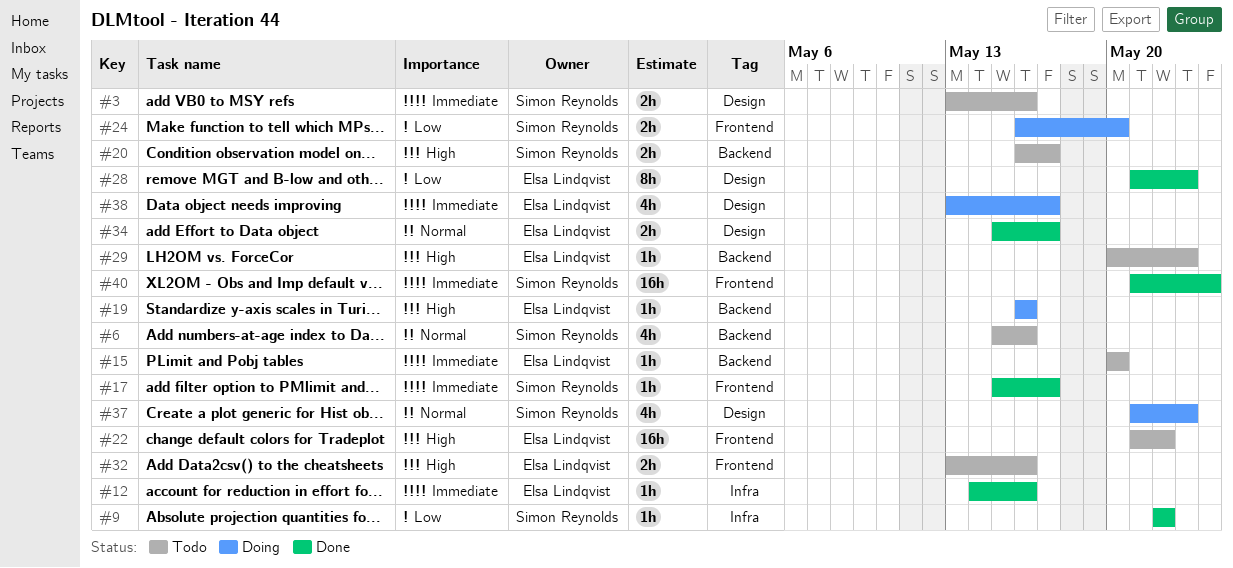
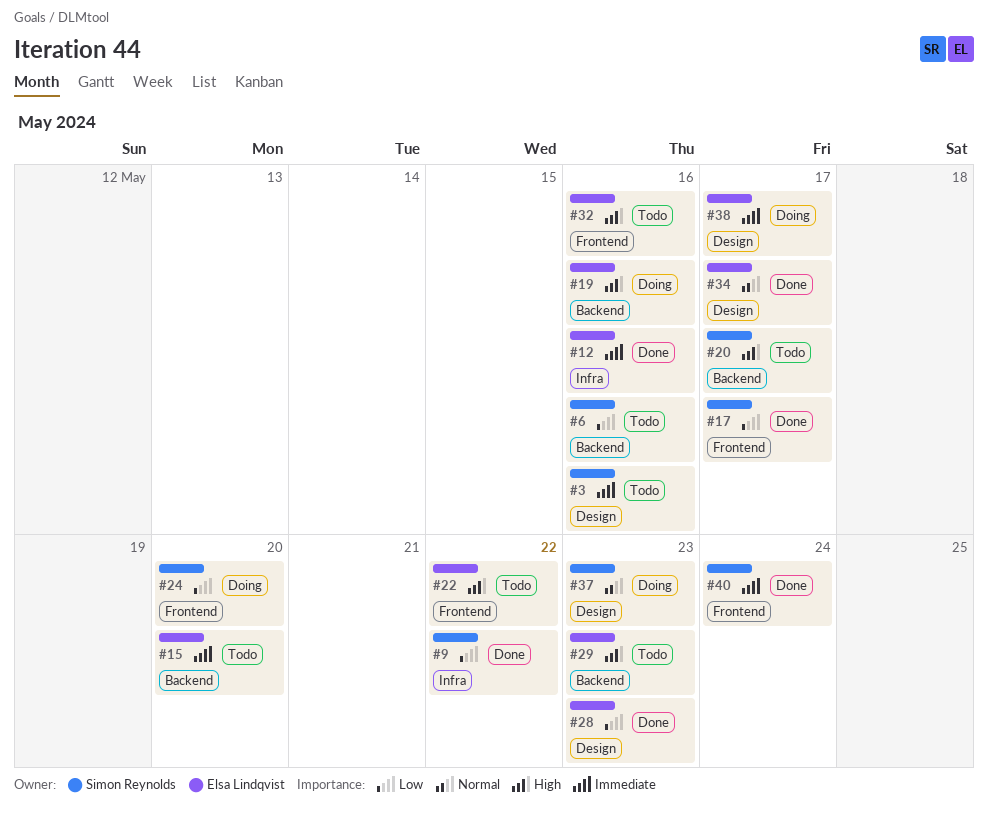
#6, priority: Normal -> Low
#17, priority: Immediate -> Low

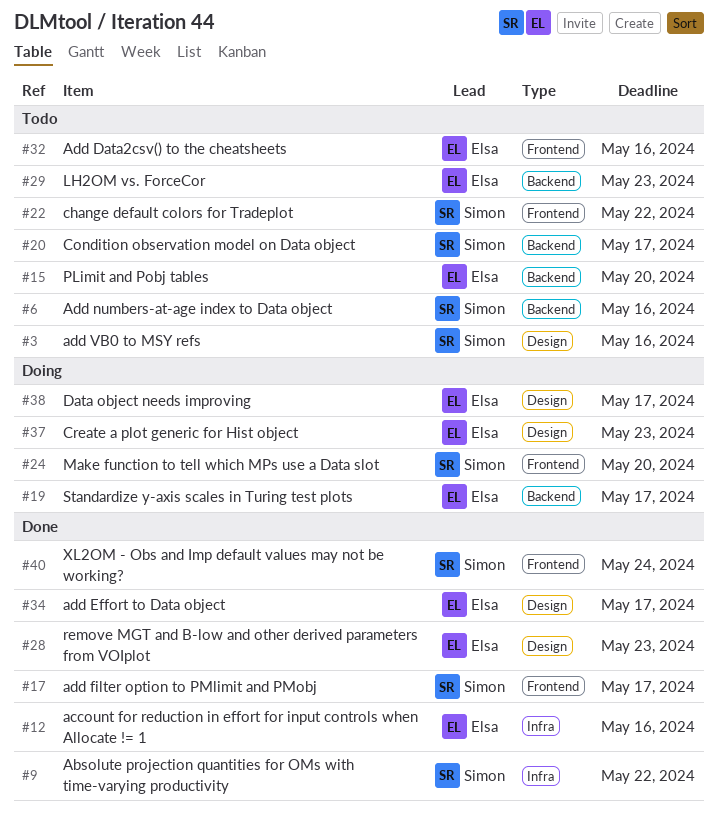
#19, due: May 16 -> May 17
#22, owner: Elsa Lindqvist -> Simon Reynolds
#37, owner: Simon Reynolds -> Elsa Lindqvist

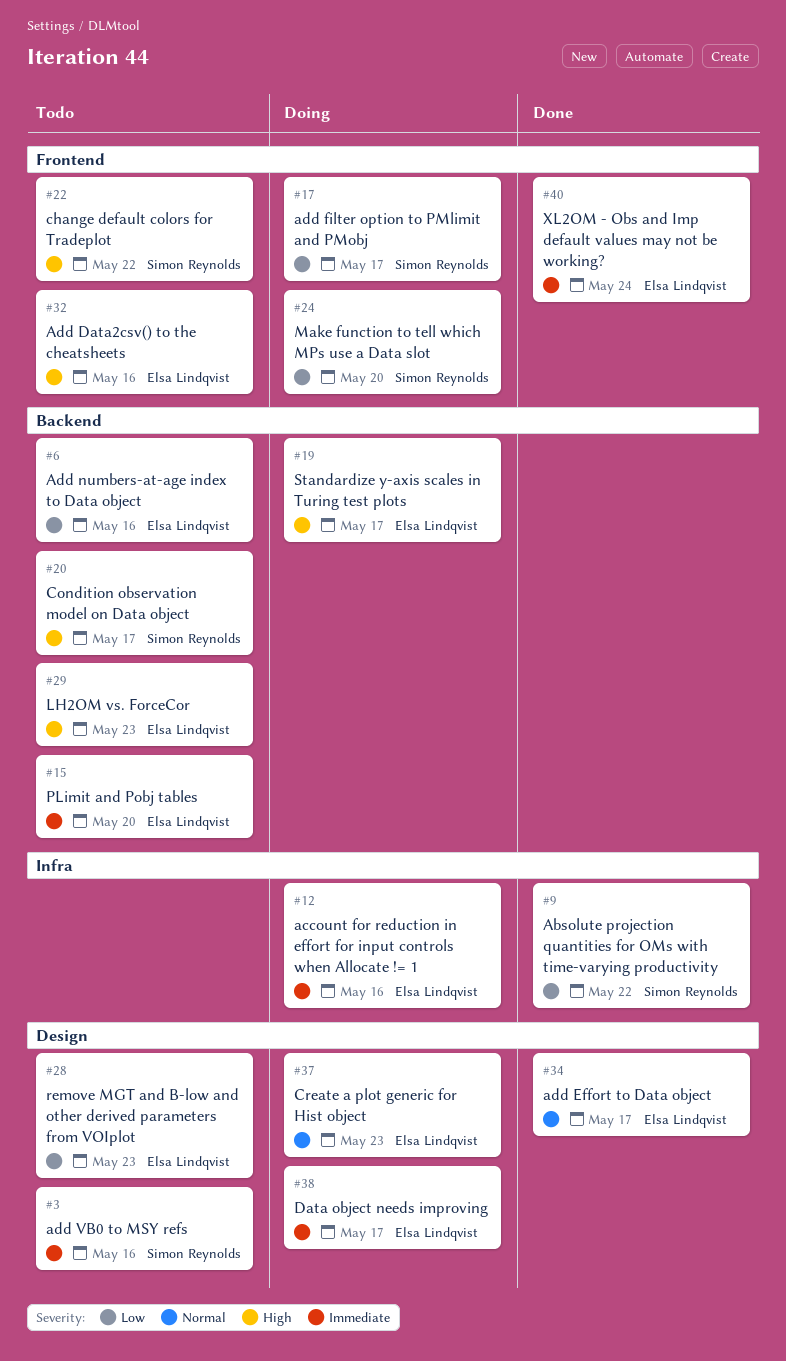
#6, owner: Simon Reynolds -> Elsa Lindqvist
#12, status: Done -> Doing
#17, status: Done -> Doing
#28, status: Done -> Todo
#40, owner: Simon Reynolds -> Elsa Lindqvist

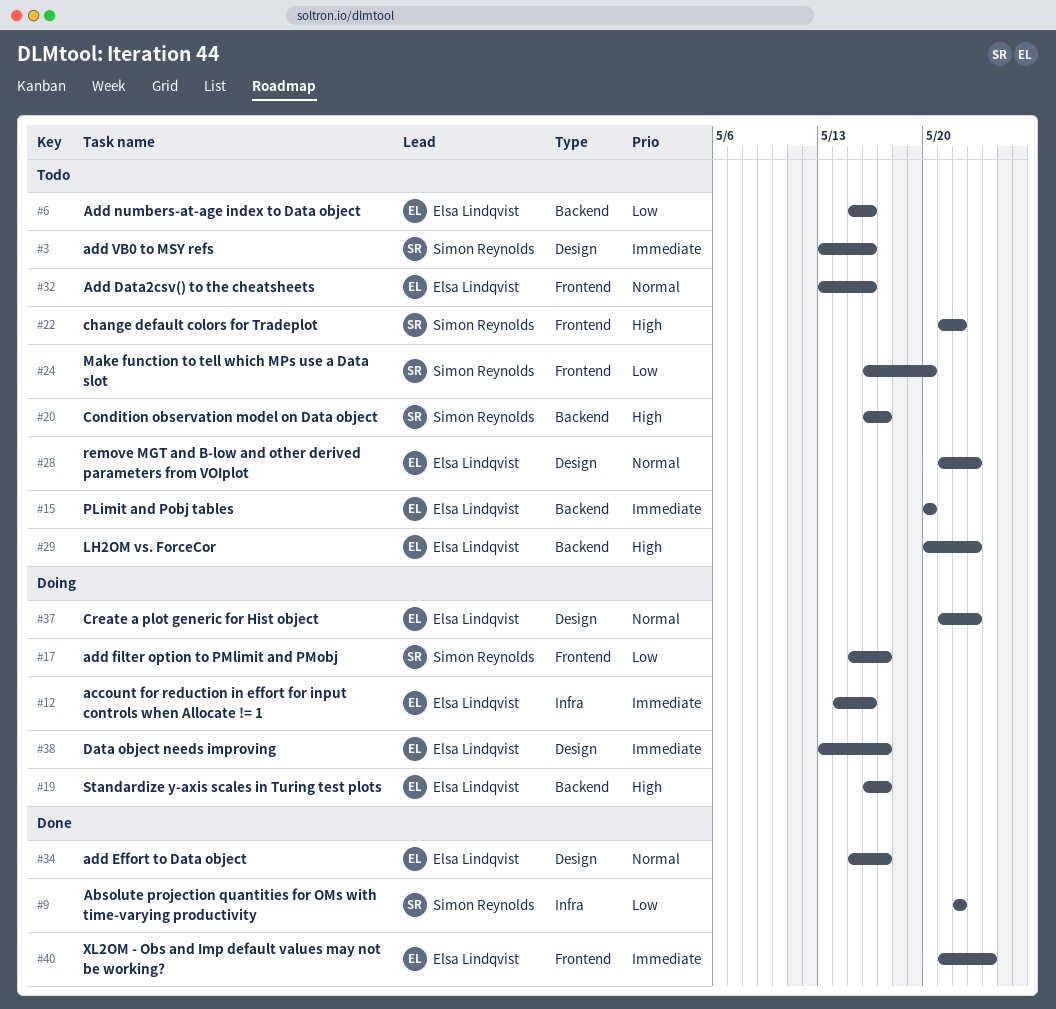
#24, status: Doing -> Todo
#28, priority: Low -> Normal
#32, priority: High -> Normal

